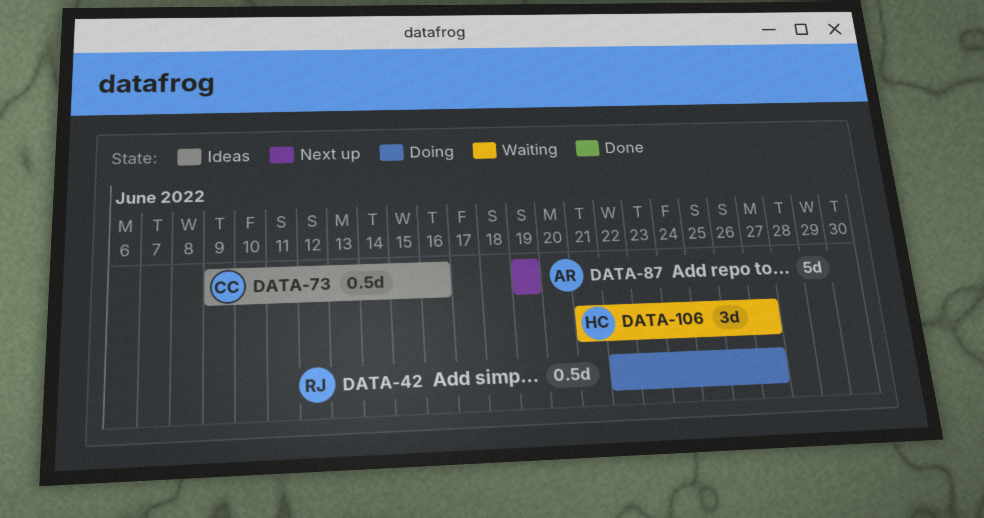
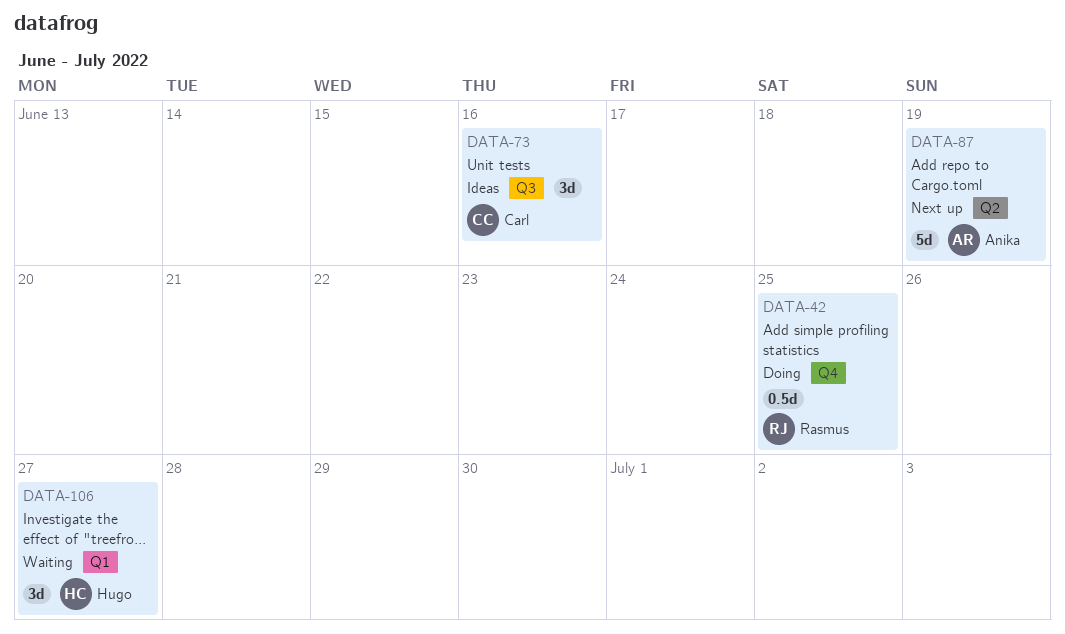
DATA-42, due: Jun 27 -> Jun 25
DATA-73, estimate: 0.5d -> 3d

